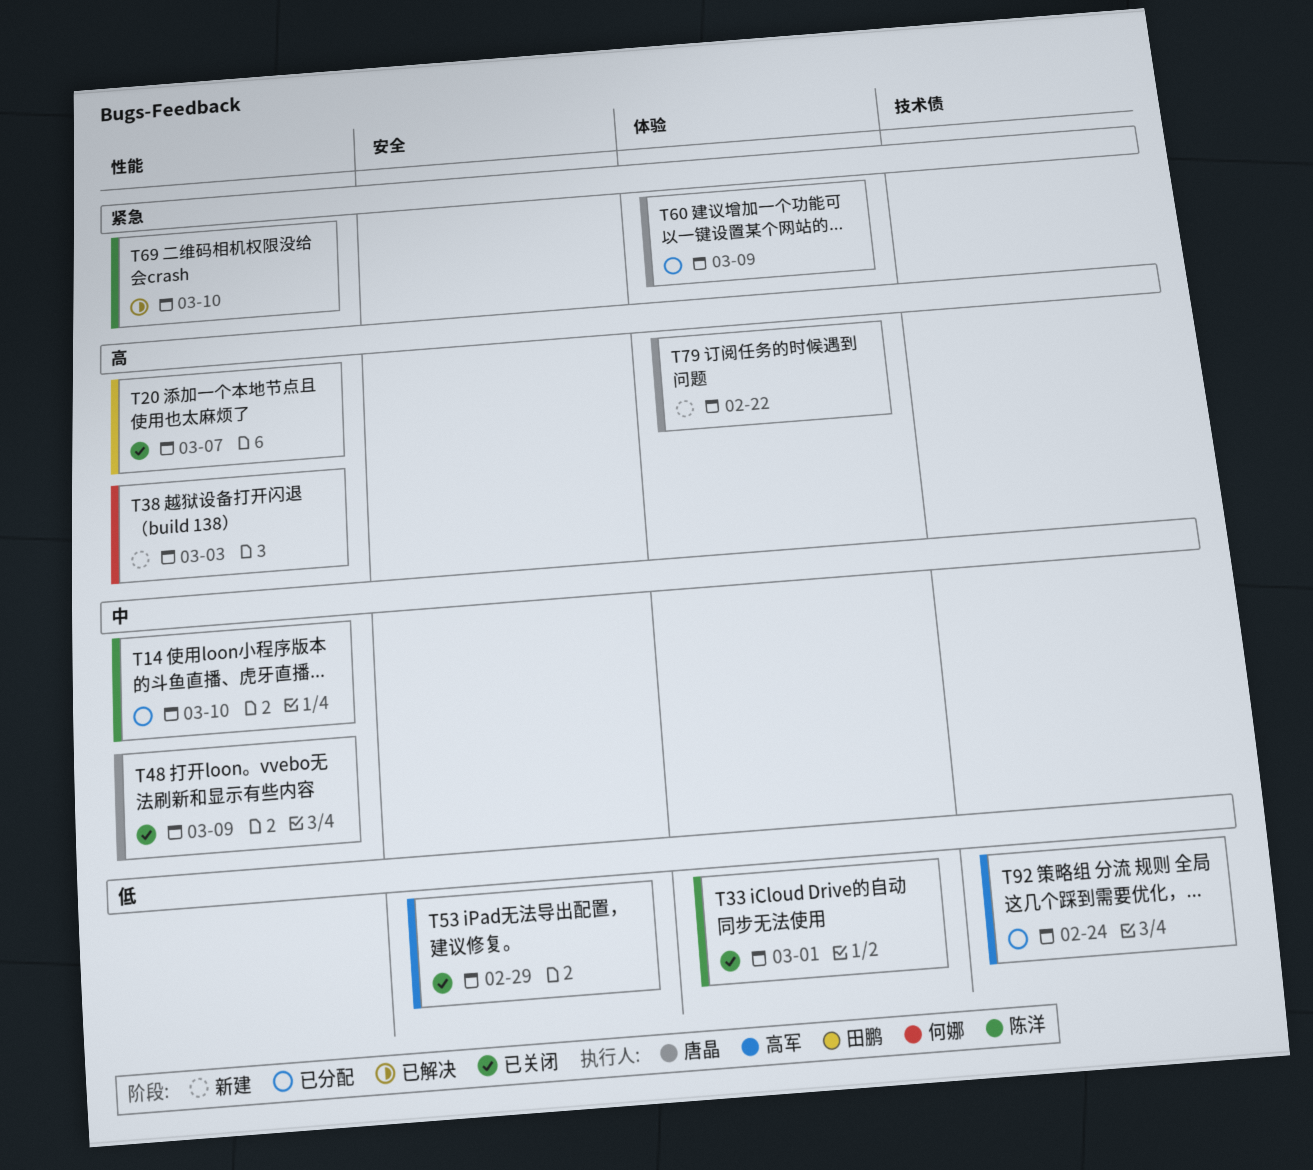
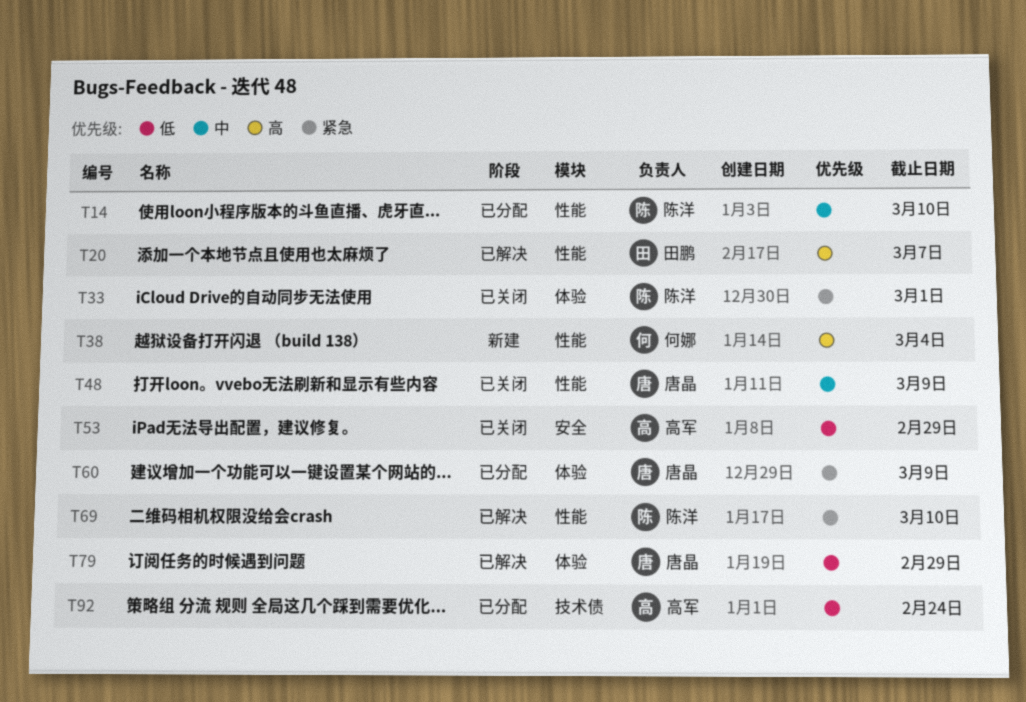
T20, status: 已关闭 -> 已解决
T33, priority: 低 -> 紧急
T38, due: Mar 3 -> Mar 4
T79, status: 新建 -> 已解决
T79, priority: 高 -> 低
T79, due: Feb 22 -> Feb 29

